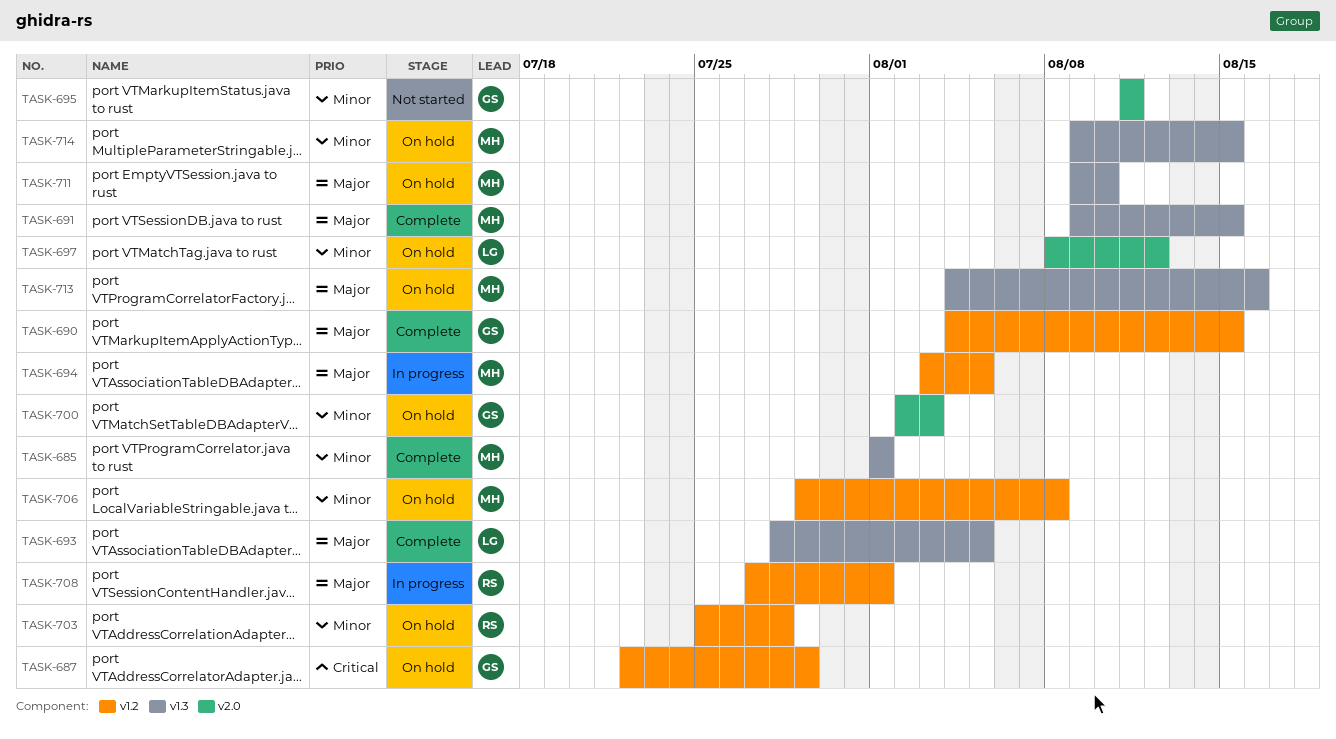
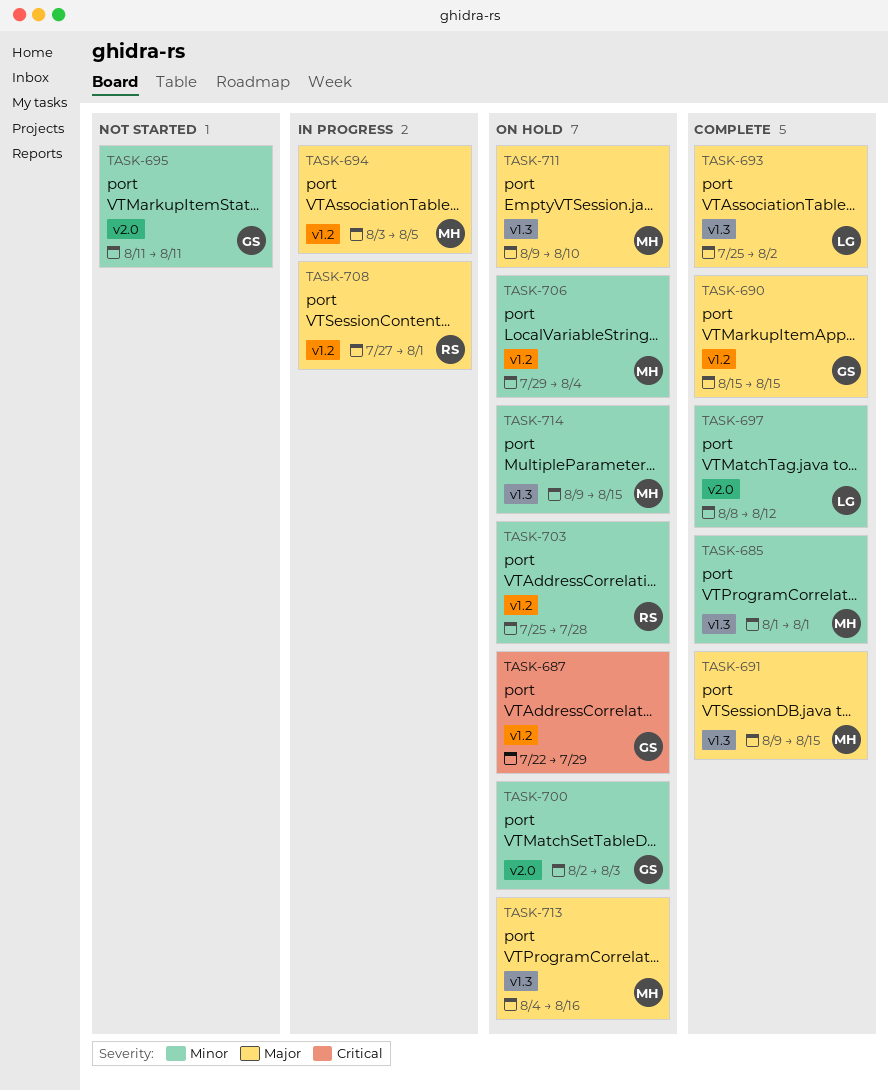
TASK-690, start: Aug 4 -> Aug 15
TASK-693, start: Jul 28 -> Jul 25
TASK-693, due: Aug 5 -> Aug 2
TASK-697, status: On hold -> Complete
TASK-706, due: Aug 8 -> Aug 4

